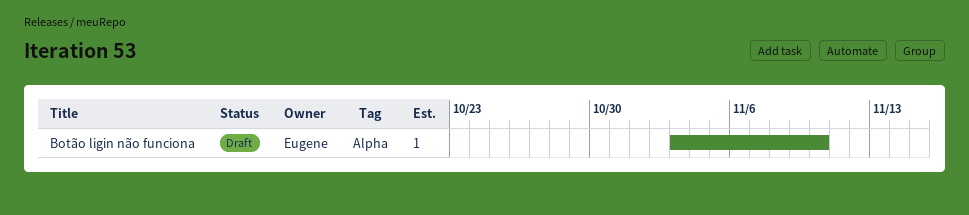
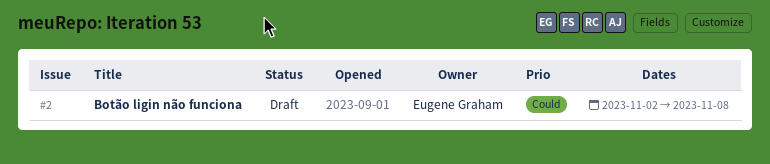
Botão ligin não funciona, start: Nov 3 -> Nov 2
Botão ligin não funciona, due: Nov 10 -> Nov 8

